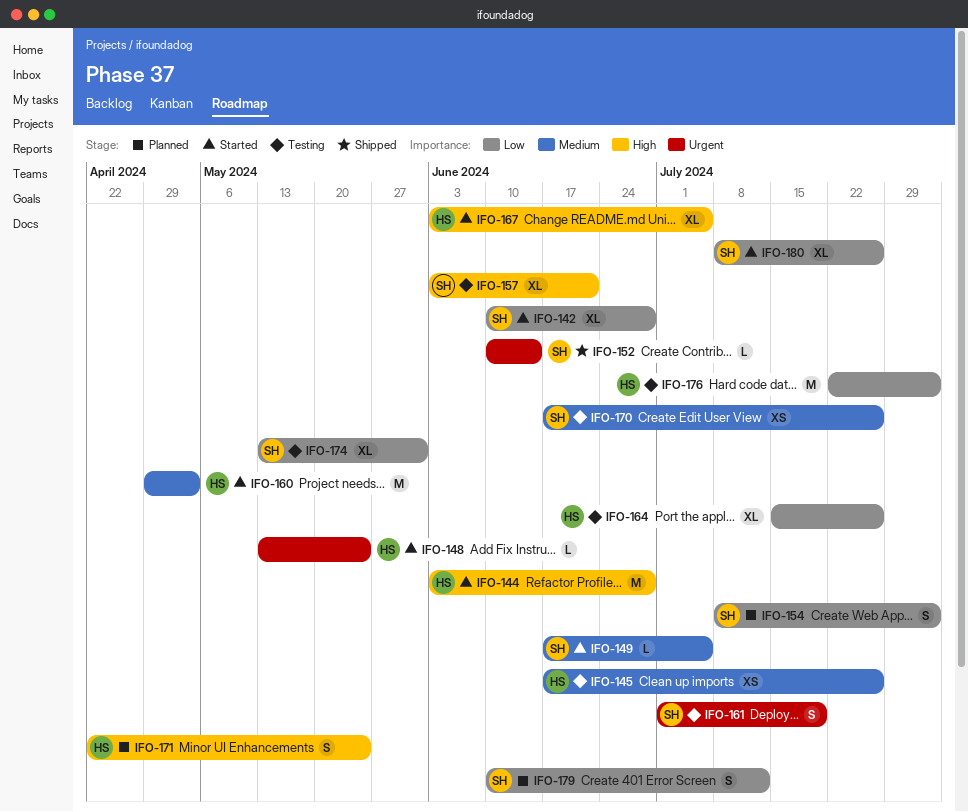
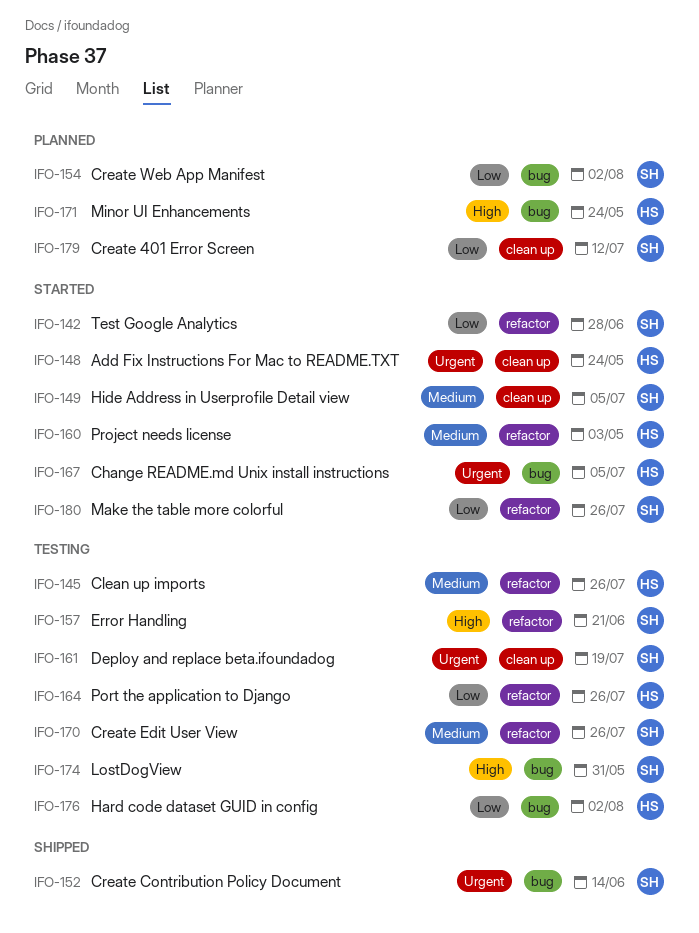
IFO-144: present -> none
IFO-167, priority: High -> Urgent
IFO-174, priority: Low -> High

